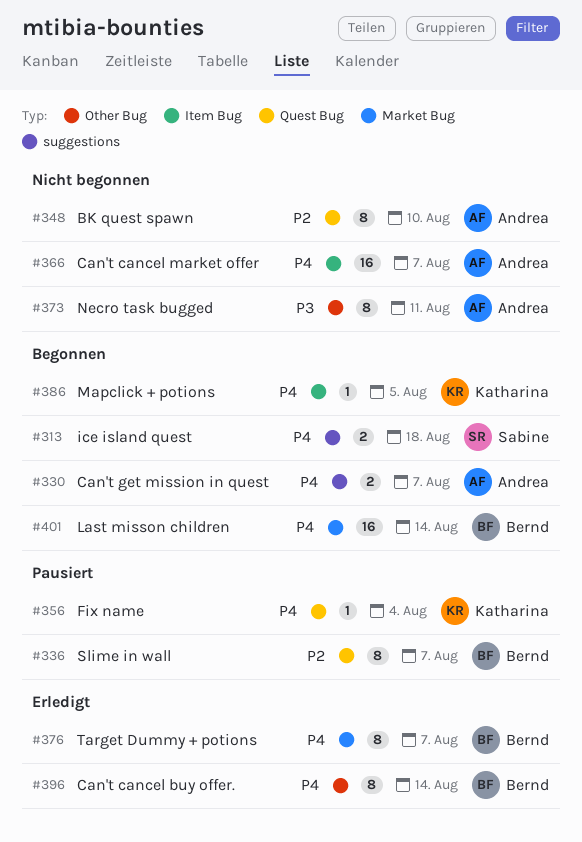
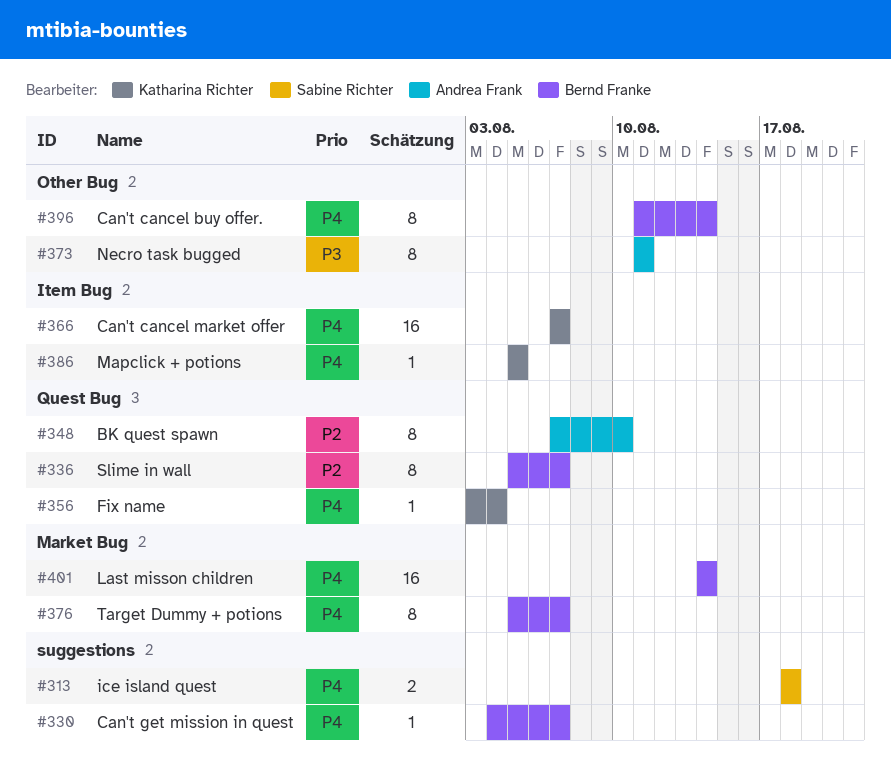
#330, owner: Andrea Frank -> Bernd Franke
#330, estimate: 2 -> 1
#366, owner: Andrea Frank -> Katharina Richter

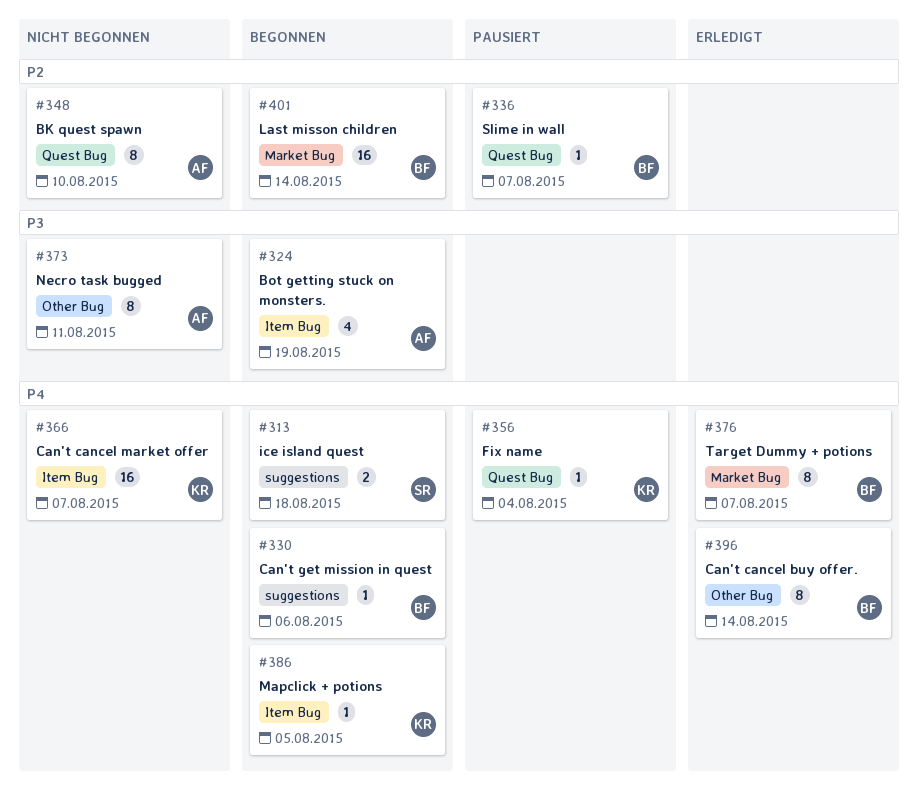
#324: none -> present
#330, due: Aug 7 -> Aug 6
#336, estimate: 8 -> 1
#401, priority: P4 -> P2

